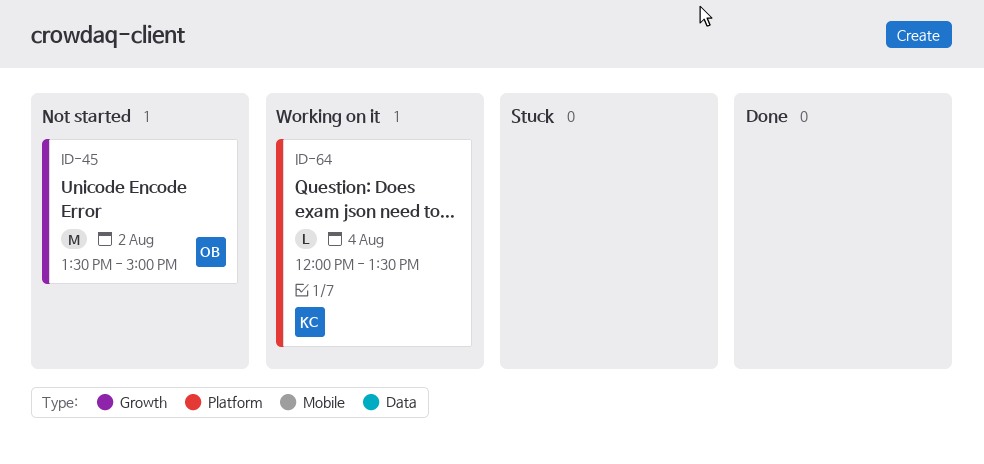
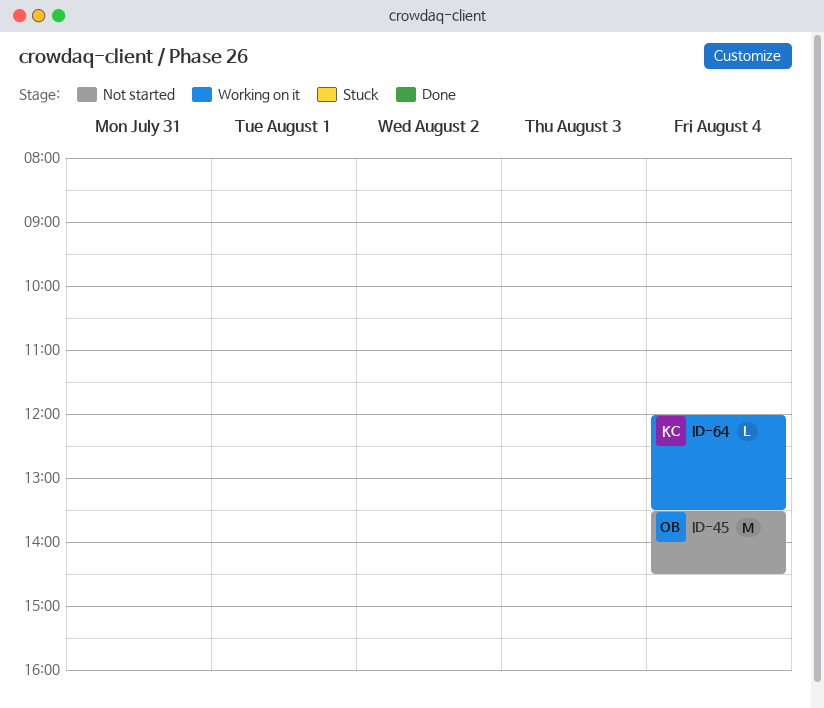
ID-45, day: Aug 2 -> Aug 4
ID-45, ends: 15:00 -> 14:30

